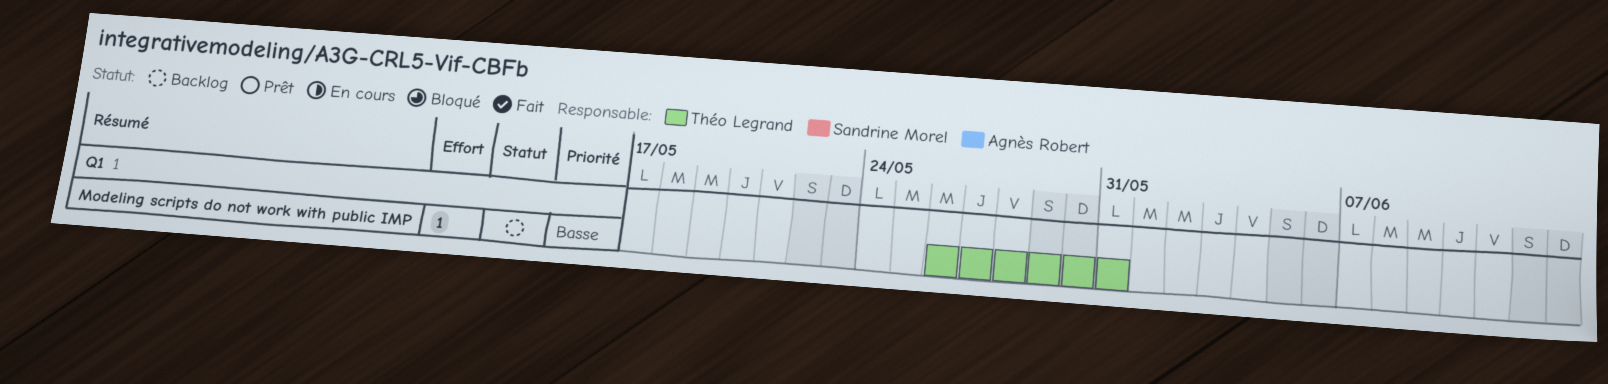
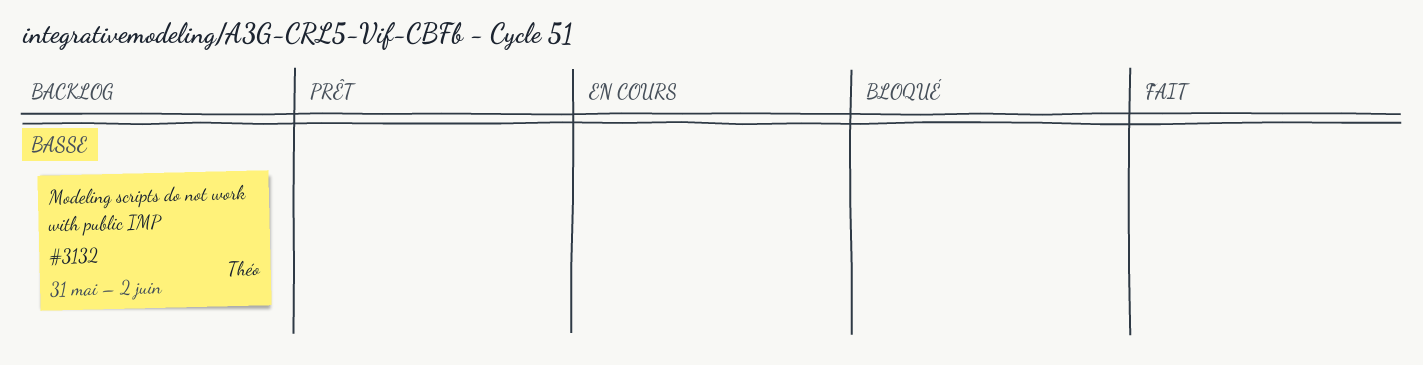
Modeling scripts do not work with public IMP, start: May 26 -> May 31
Modeling scripts do not work with public IMP, due: May 31 -> Jun 2

